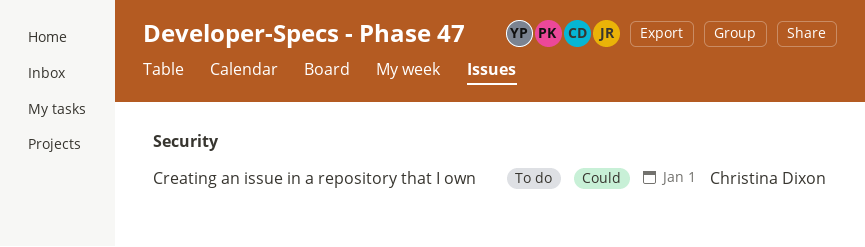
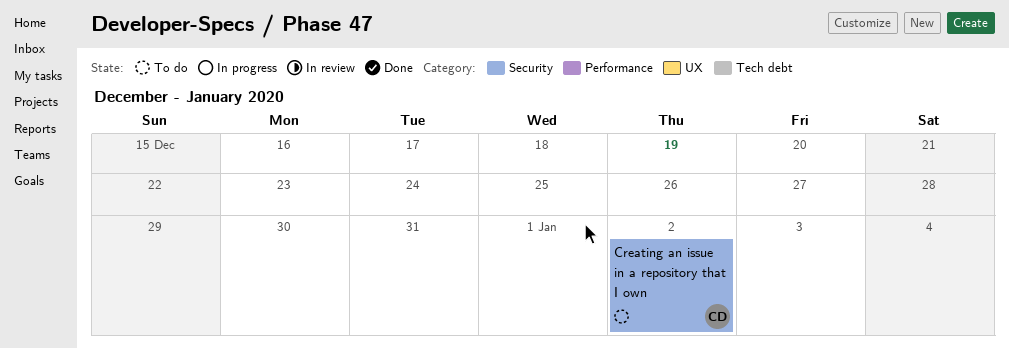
Creating an issue in a repository that I own, due: Jan 1 -> Jan 2

